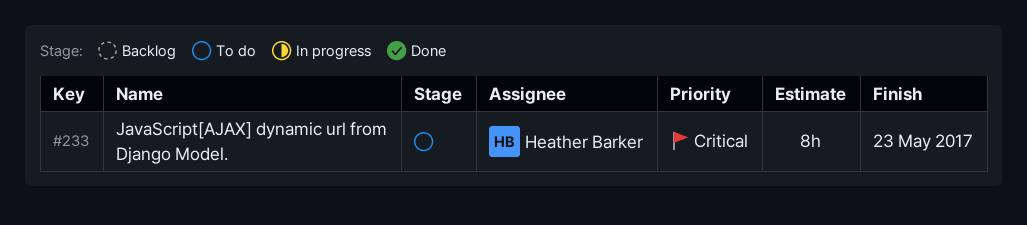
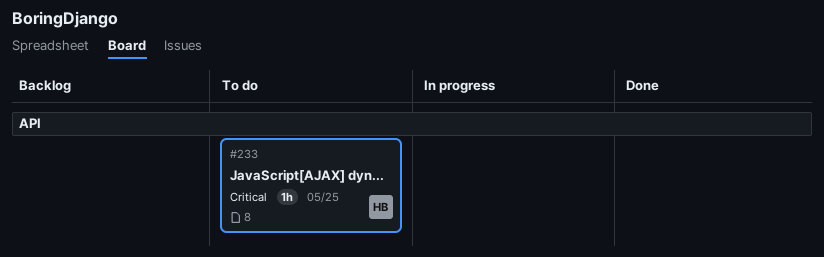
#233, estimate: 8h -> 1h
#233, due: May 23 -> May 25

